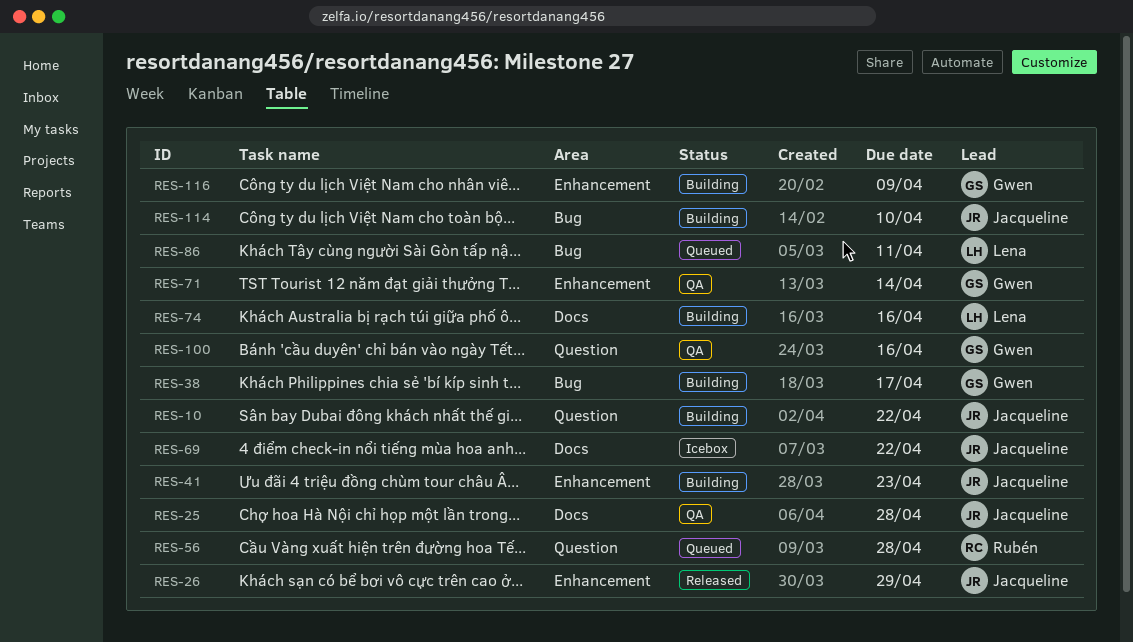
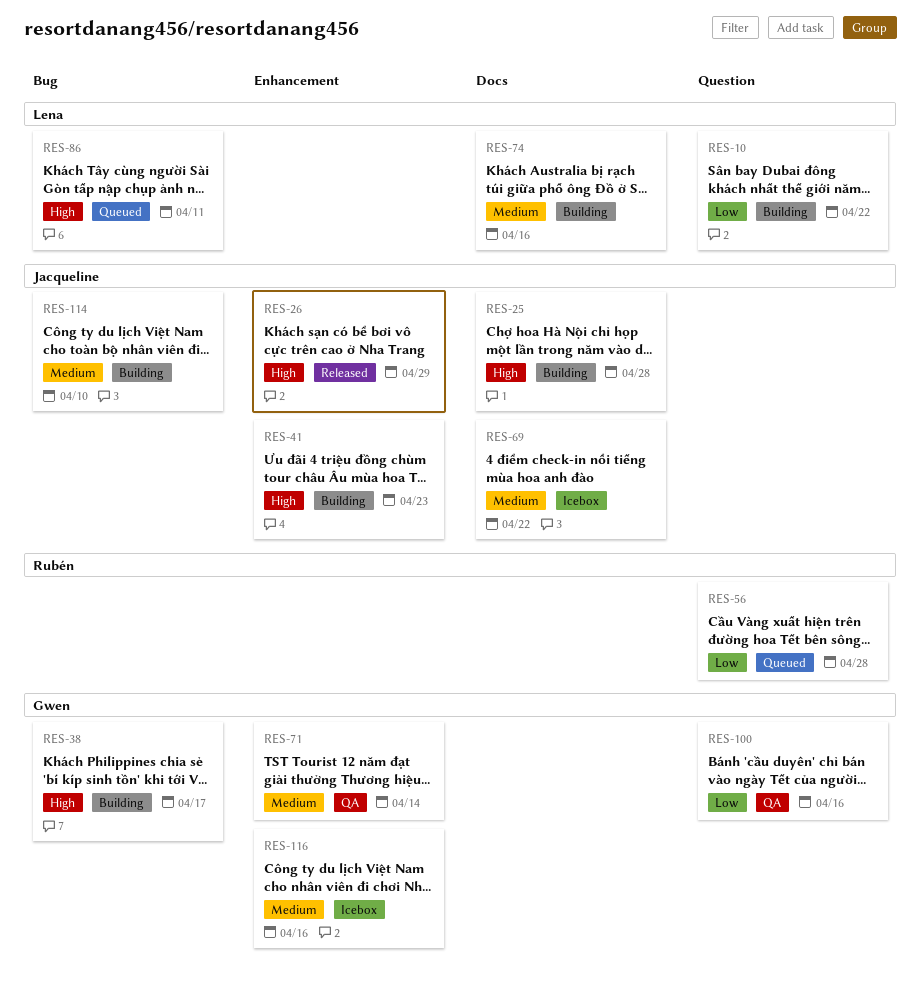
RES-10, owner: Jacqueline -> Lena
RES-25, status: QA -> Building
RES-116, status: Building -> Icebox
RES-116, due: Apr 9 -> Apr 16

